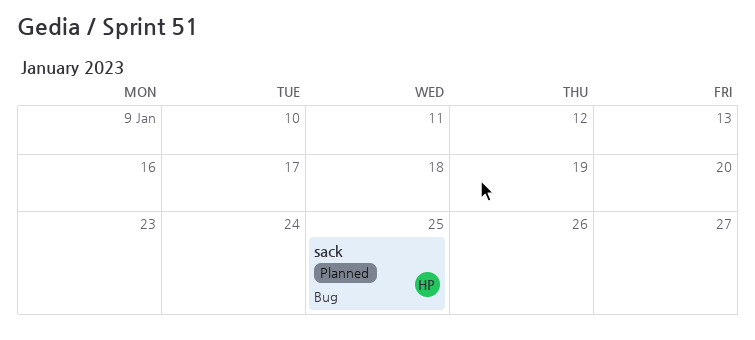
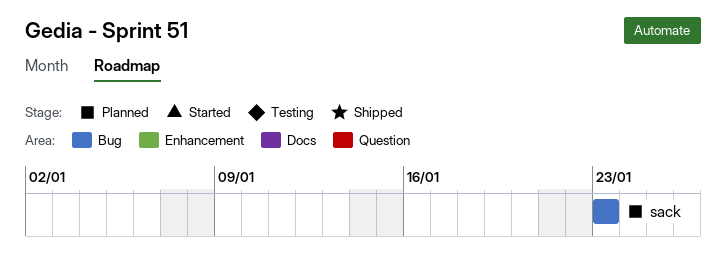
sack, due: Jan 25 -> Jan 23

